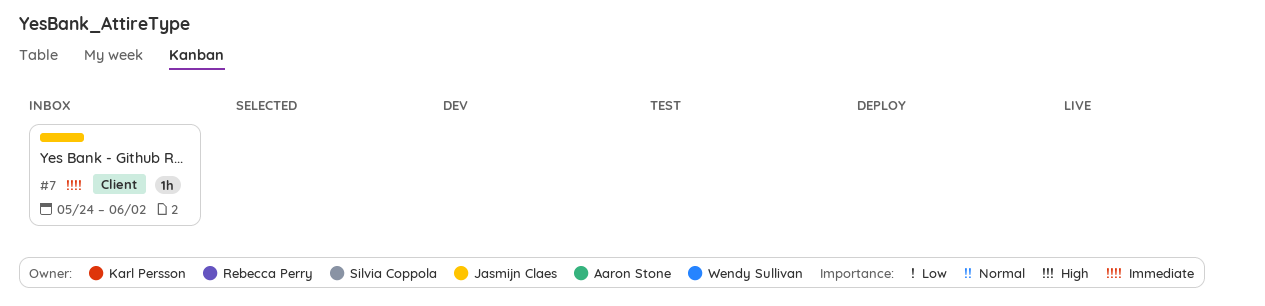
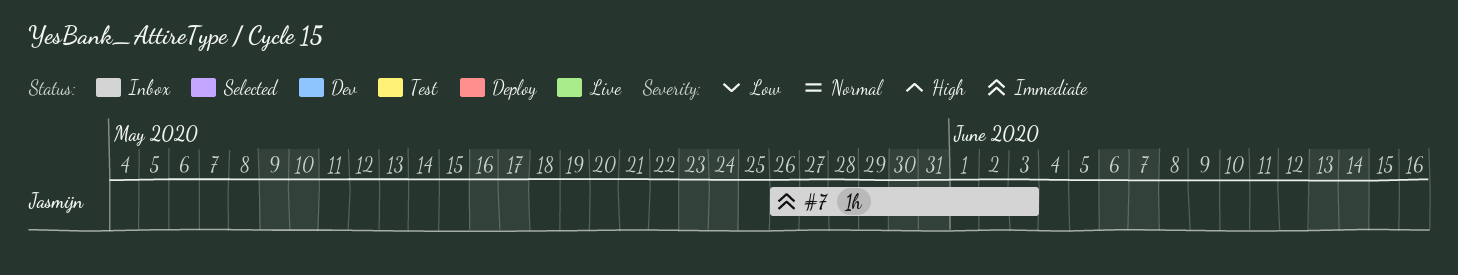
#7, start: May 24 -> May 26
#7, due: Jun 2 -> Jun 3

